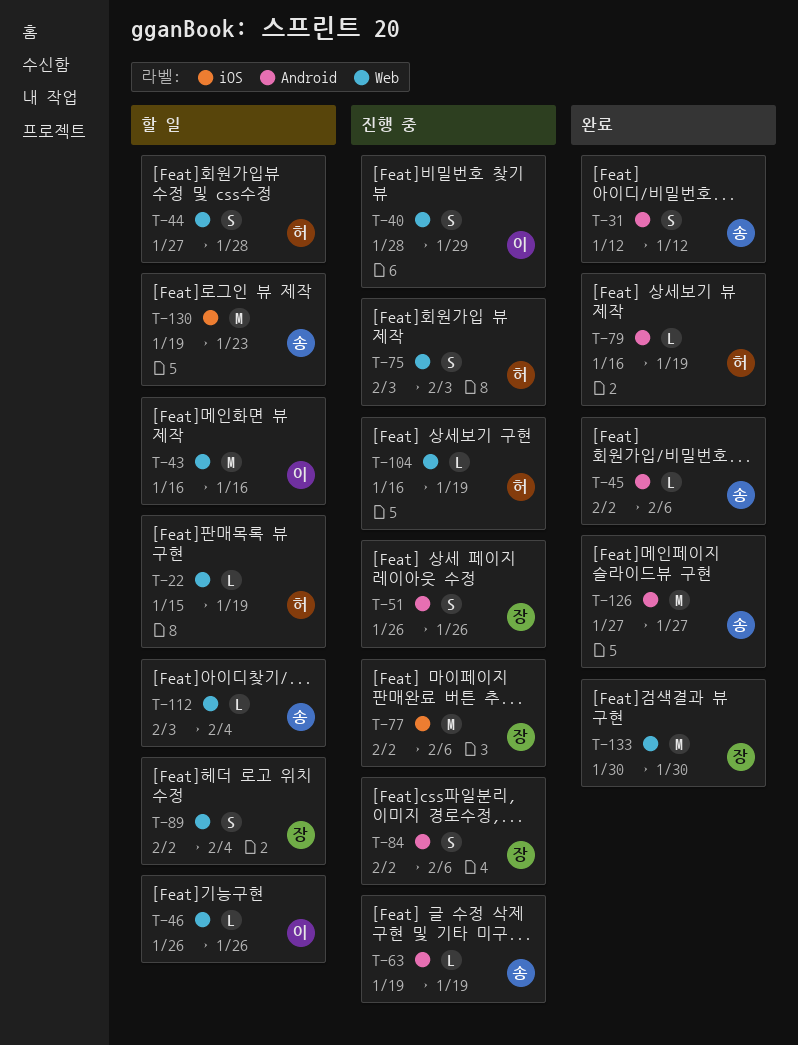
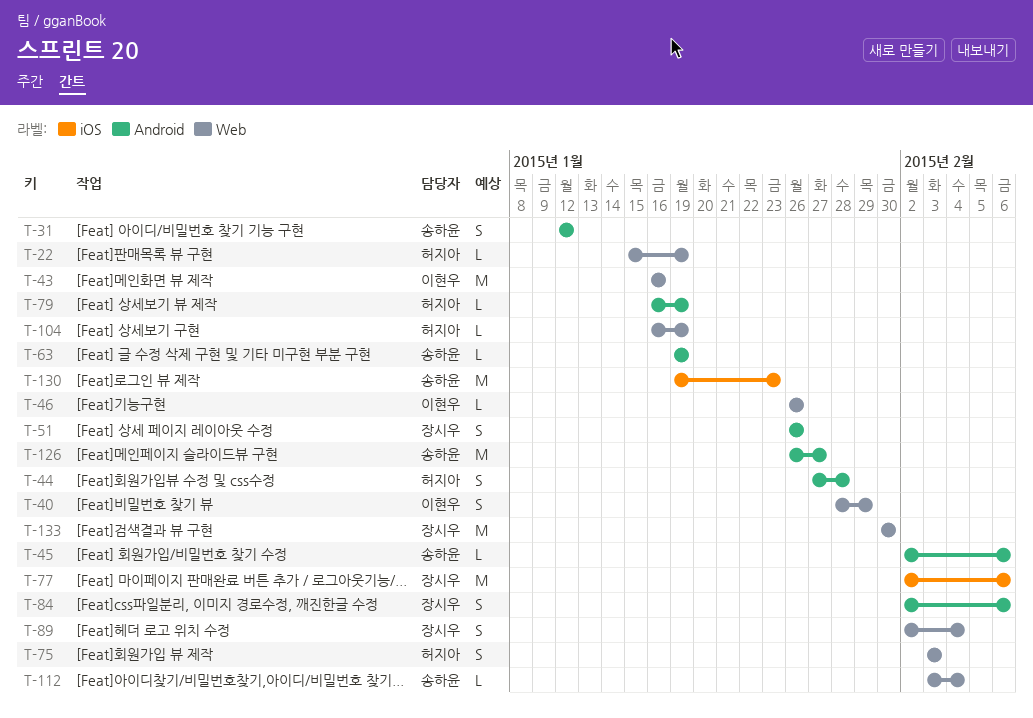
T-44, label: Web -> Android
T-126, start: Jan 27 -> Jan 26

